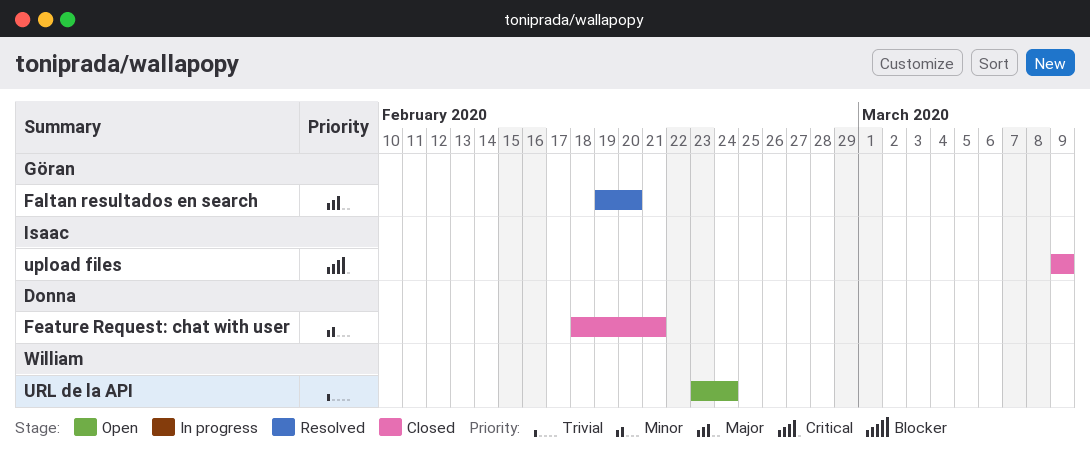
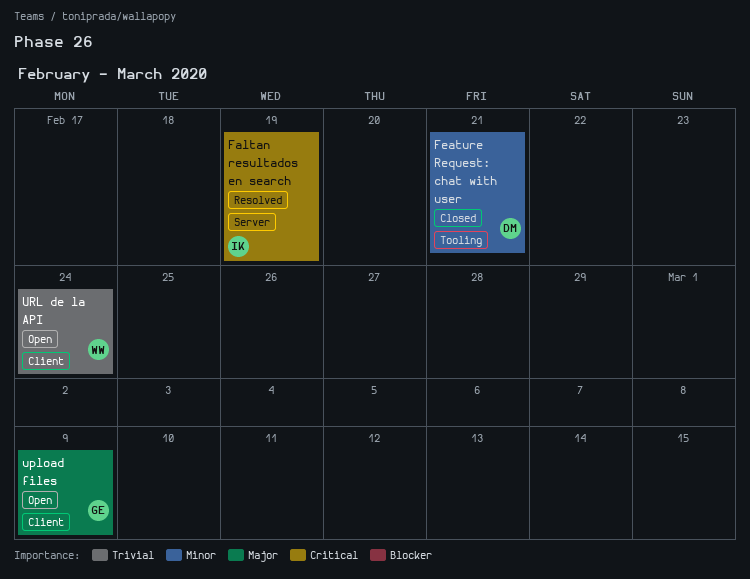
Faltan resultados en search, owner: Göran -> Isaac
Faltan resultados en search, priority: Major -> Critical
Faltan resultados en search, due: Feb 20 -> Feb 19
upload files, status: Closed -> Open
upload files, owner: Isaac -> Göran
upload files, priority: Critical -> Major

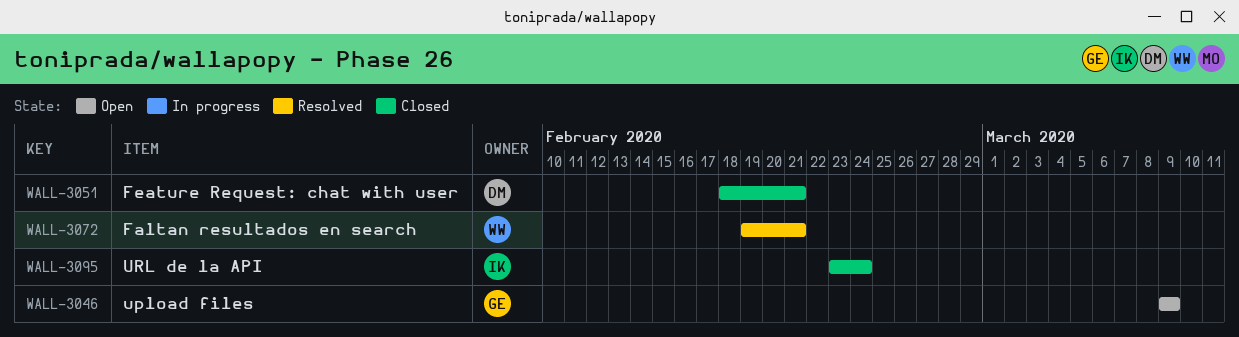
Faltan resultados en search, owner: IK -> WW
Faltan resultados en search, due: Feb 19 -> Feb 21
URL de la API, status: Open -> Closed
URL de la API, owner: WW -> IK

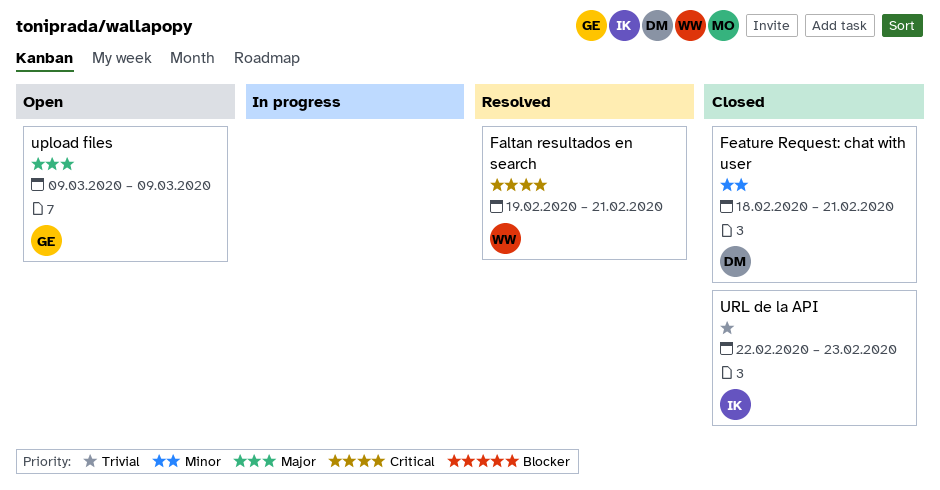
URL de la API, start: Feb 23 -> Feb 22
URL de la API, due: Feb 24 -> Feb 23

